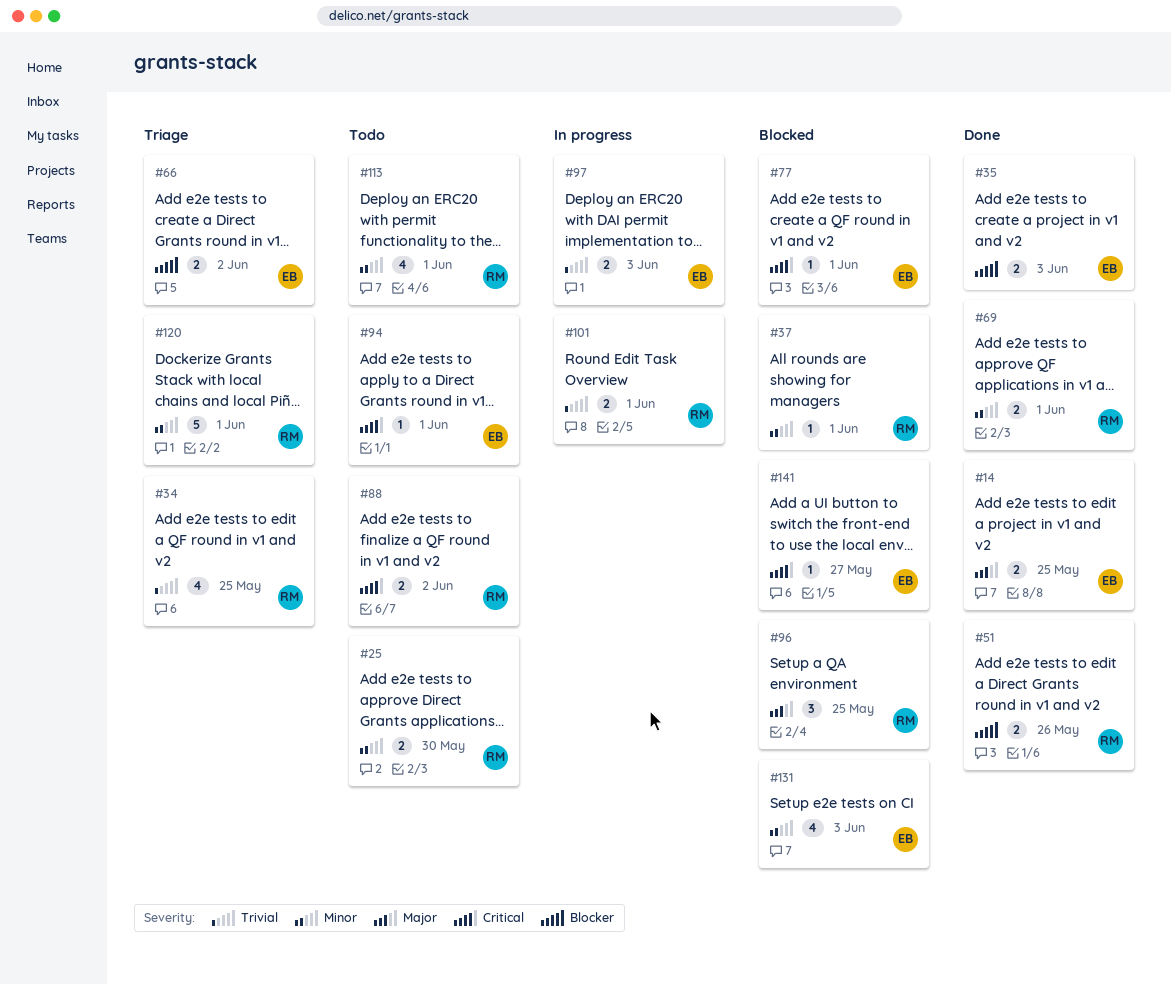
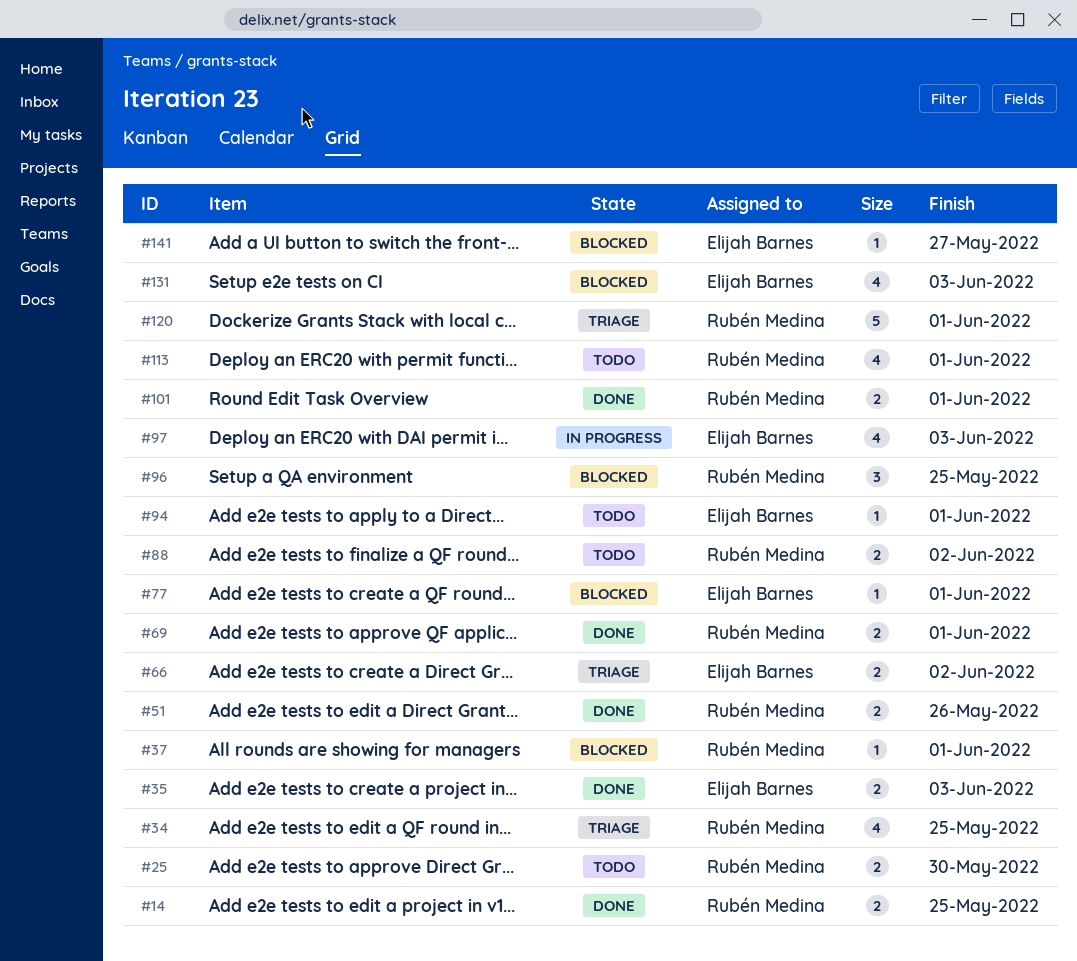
#14, owner: Elijah Barnes -> Rubén Medina
#97, estimate: 2 -> 4
#101, status: In progress -> Done

